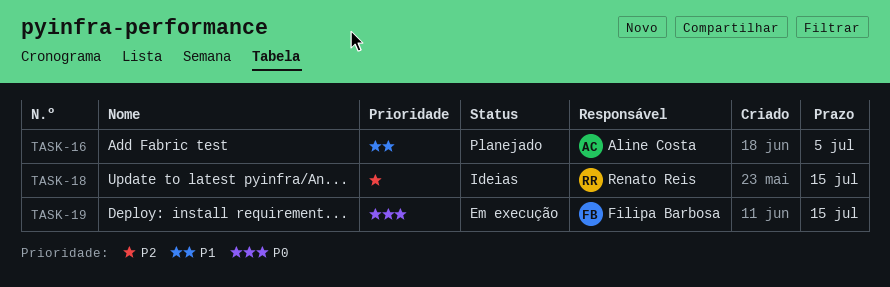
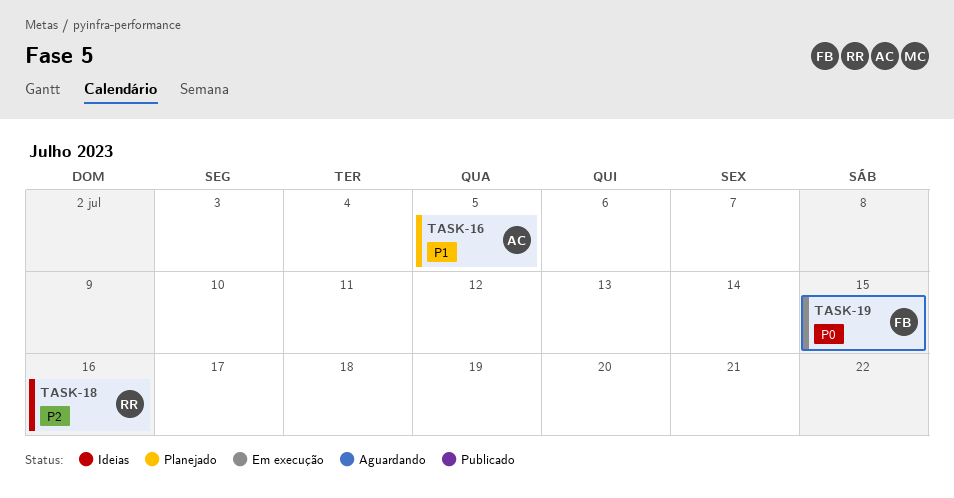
TASK-18, due: Jul 15 -> Jul 16

